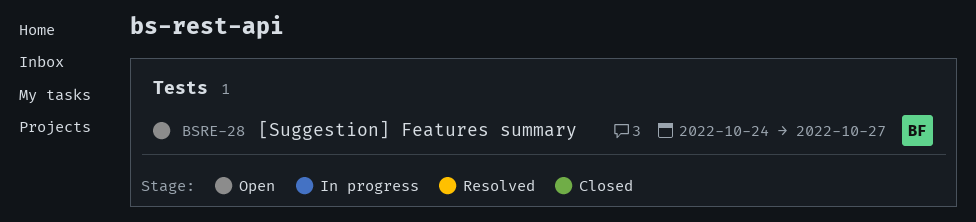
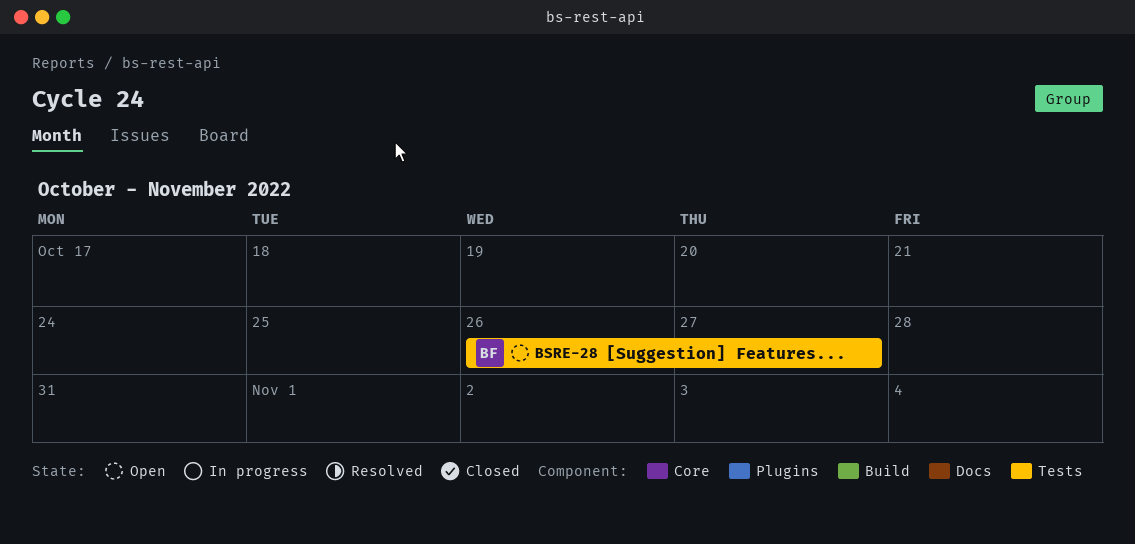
BSRE-28, start: Oct 24 -> Oct 26

